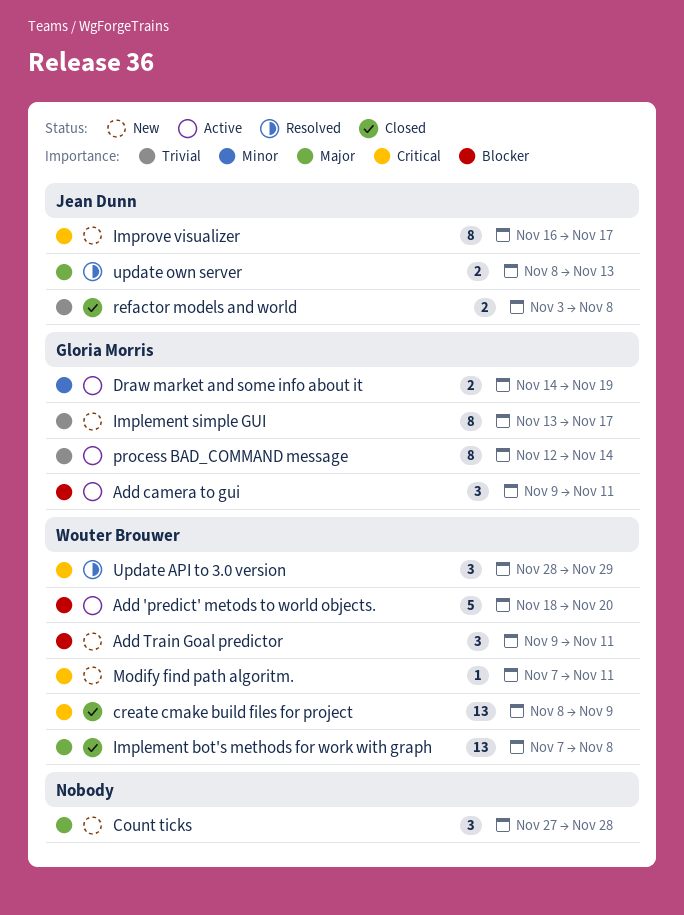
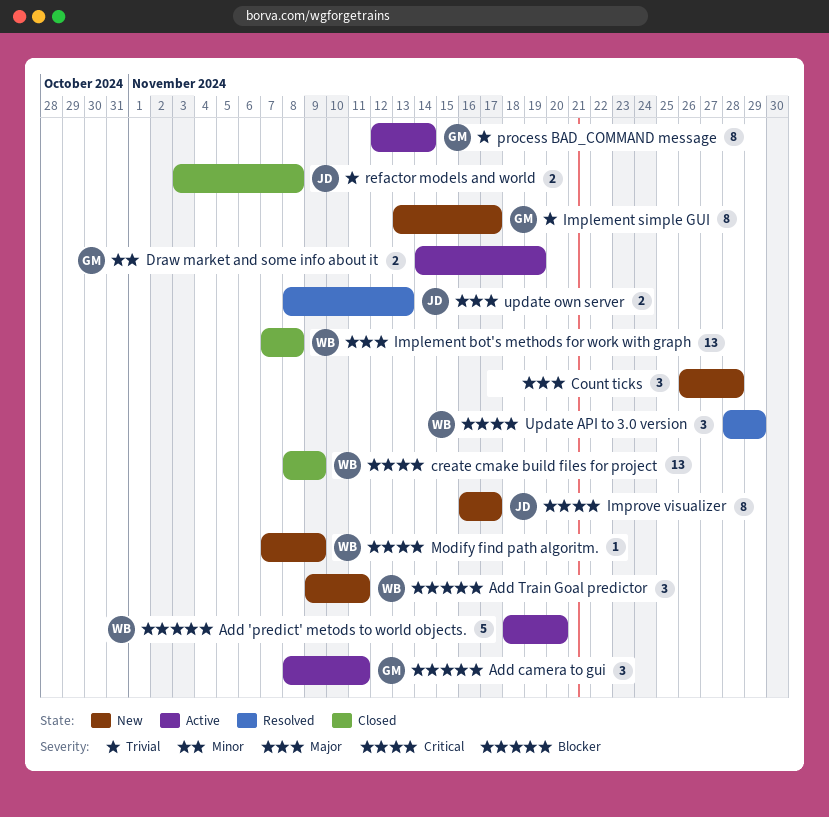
Add camera to gui, start: Nov 9 -> Nov 8
Count ticks, start: Nov 27 -> Nov 26
Modify find path algoritm., due: Nov 11 -> Nov 9

